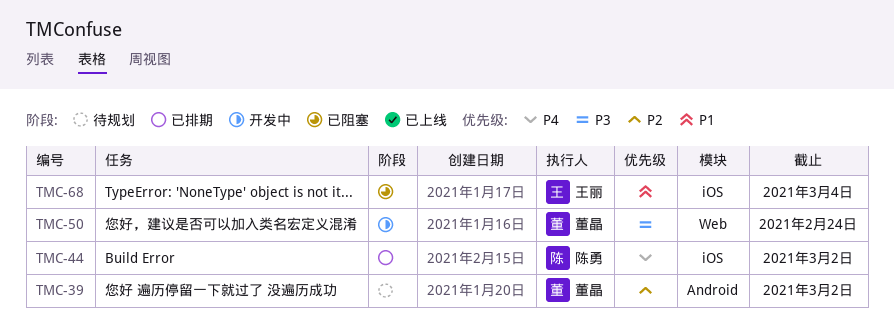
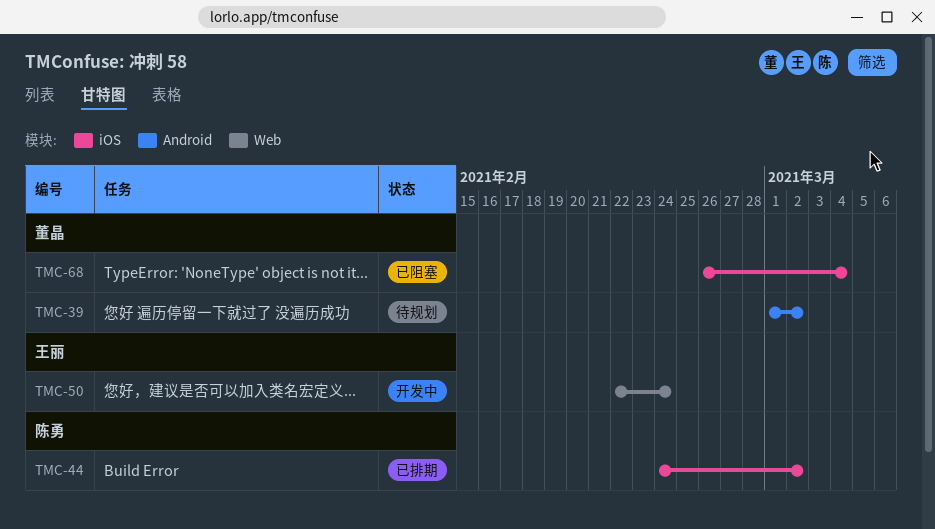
TMC-50, owner: 董晶 -> 王丽
TMC-68, owner: 王丽 -> 董晶

